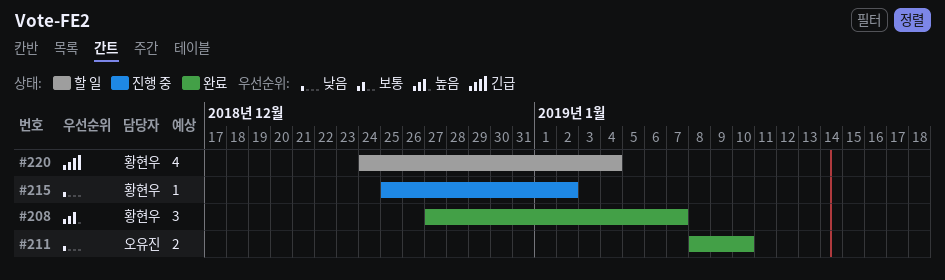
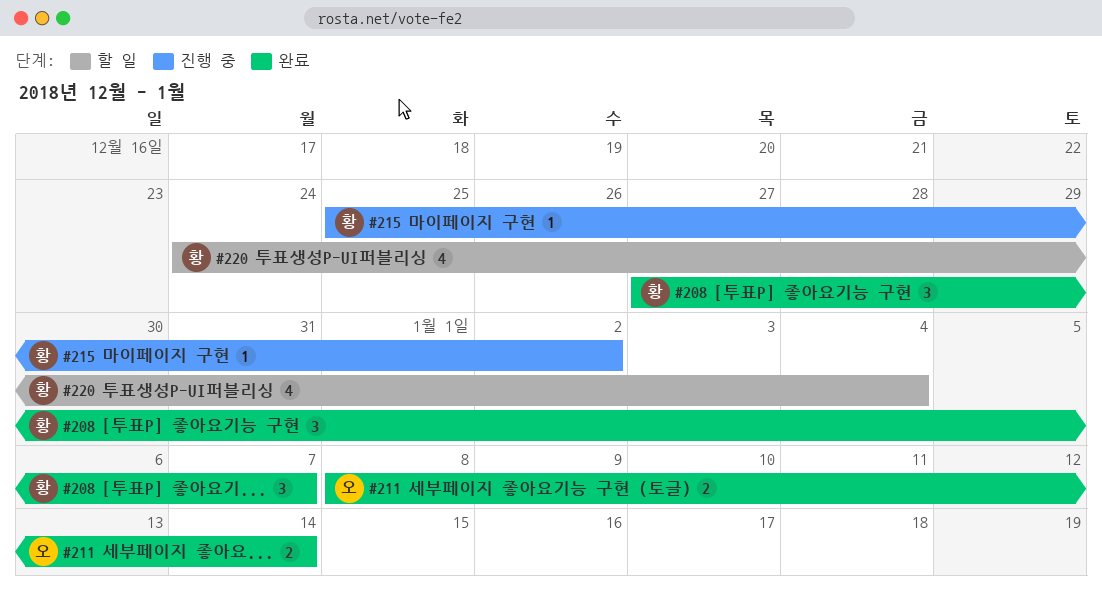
#211, due: Jan 10 -> Jan 14

